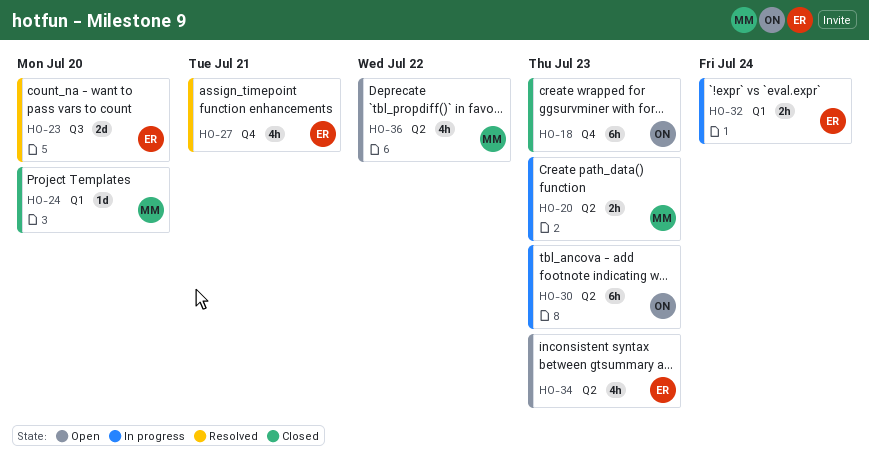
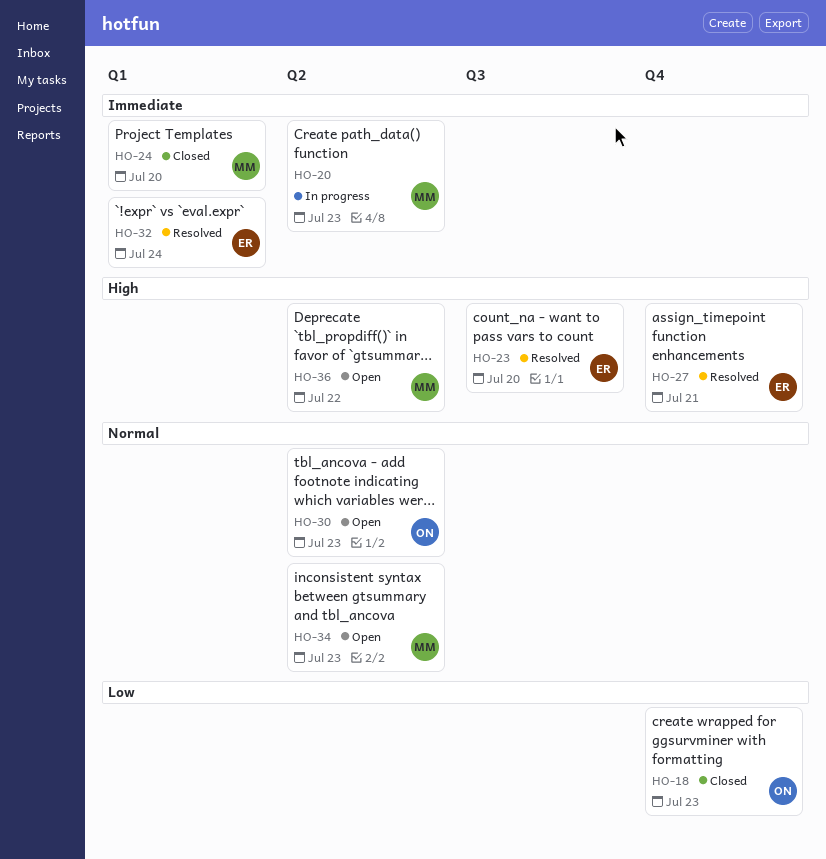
HO-30, status: In progress -> Open
HO-32, status: In progress -> Resolved
HO-34, owner: ER -> MM

